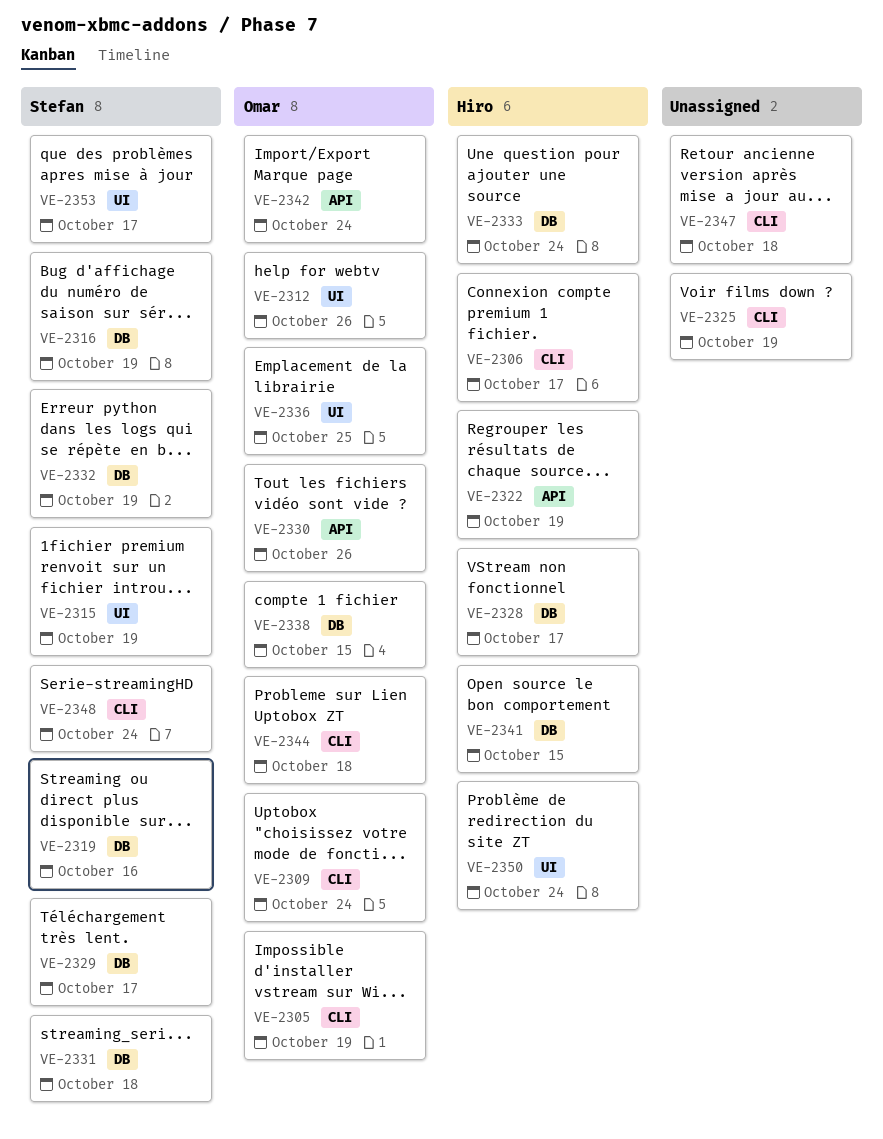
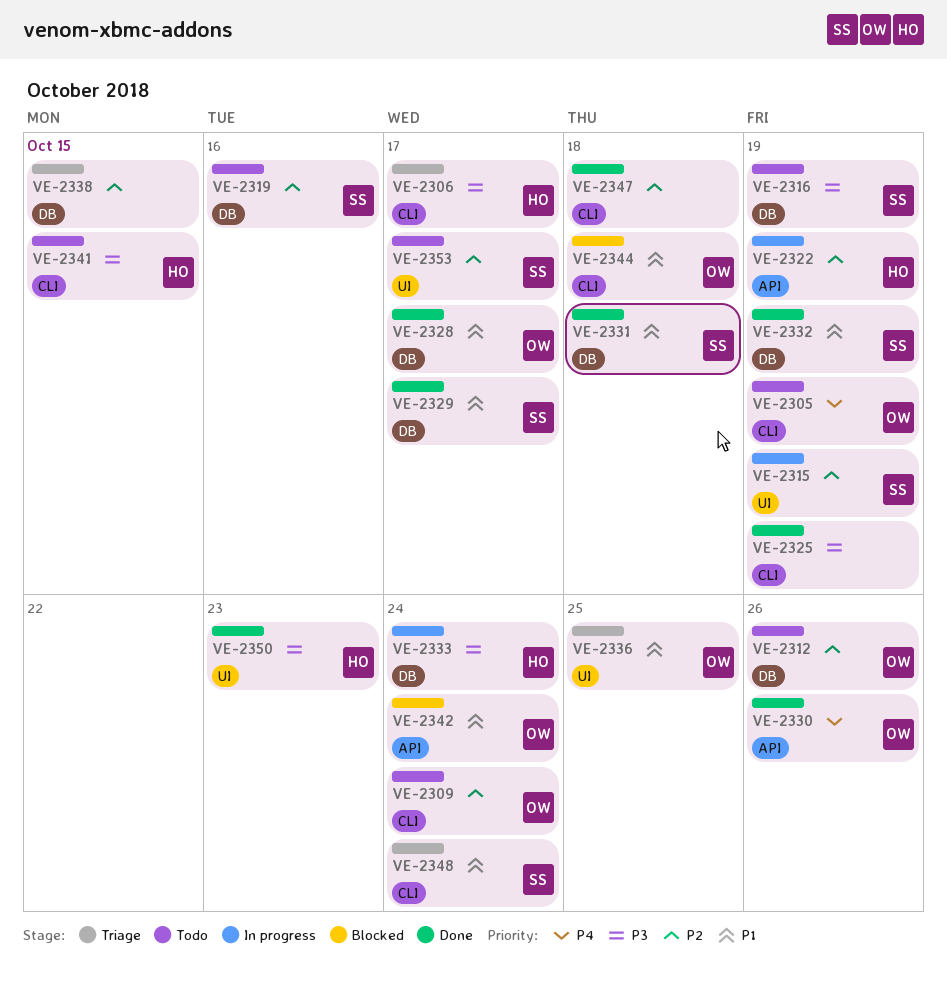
VE-2312, label: UI -> DB
VE-2328, owner: Hiro -> Omar
VE-2338, owner: Omar -> none
VE-2341, label: DB -> CLI
VE-2350, due: Oct 24 -> Oct 23

